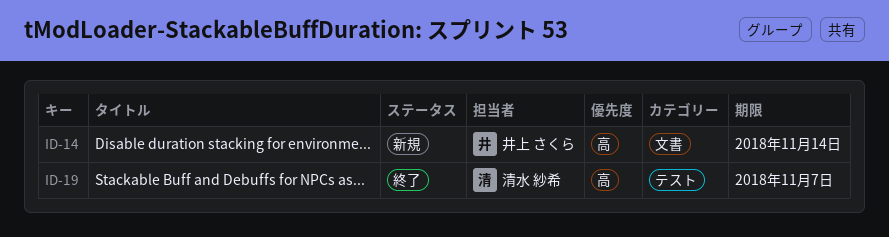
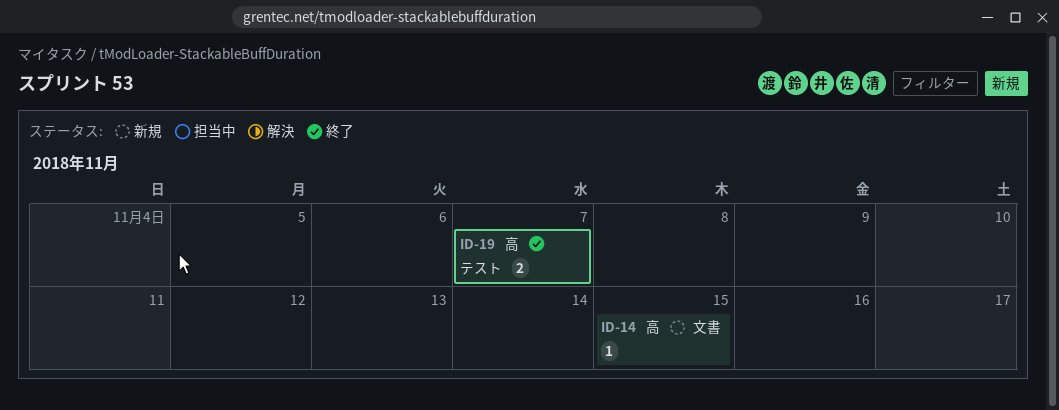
ID-14, due: Nov 14 -> Nov 15

